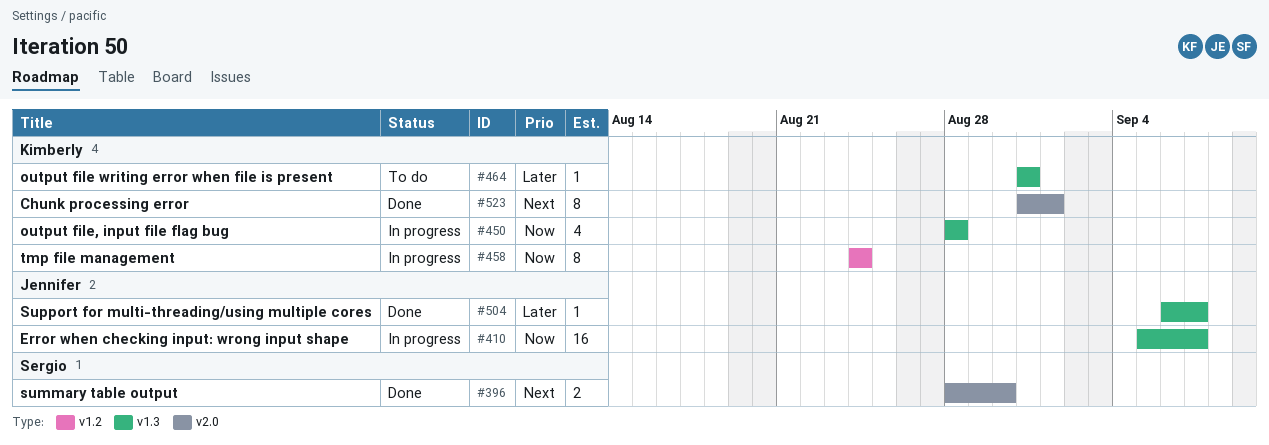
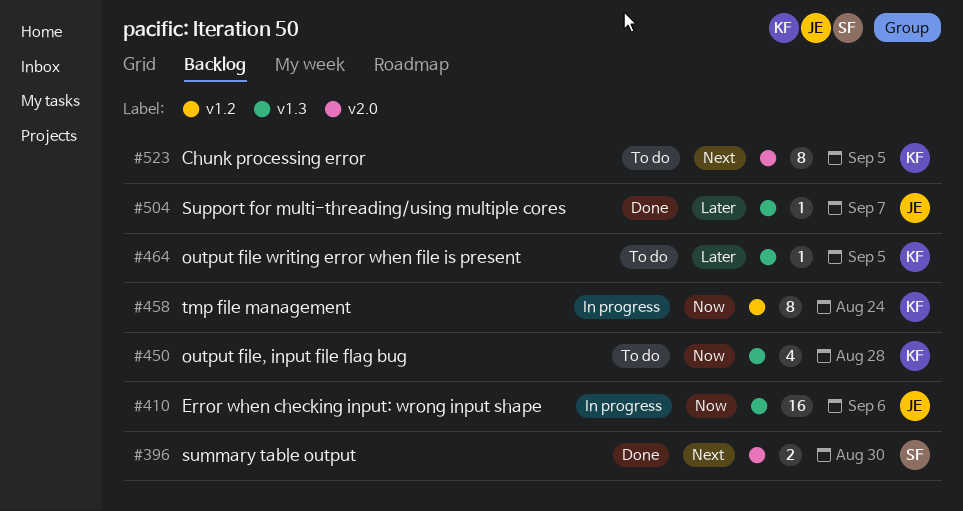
#410, due: Sep 7 -> Sep 6
#450, status: In progress -> To do
#464, due: Aug 31 -> Sep 5
#523, status: Done -> To do
#523, due: Sep 1 -> Sep 5

